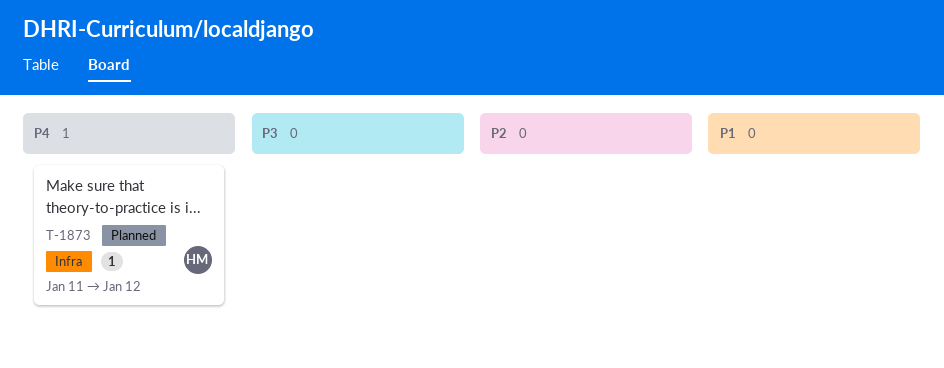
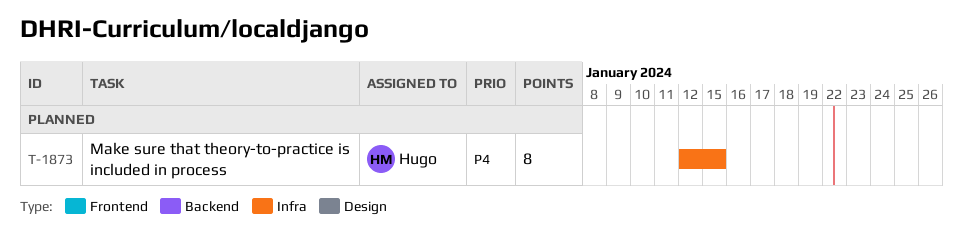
T-1873, estimate: 1 -> 8
T-1873, start: Jan 11 -> Jan 12
T-1873, due: Jan 12 -> Jan 15

